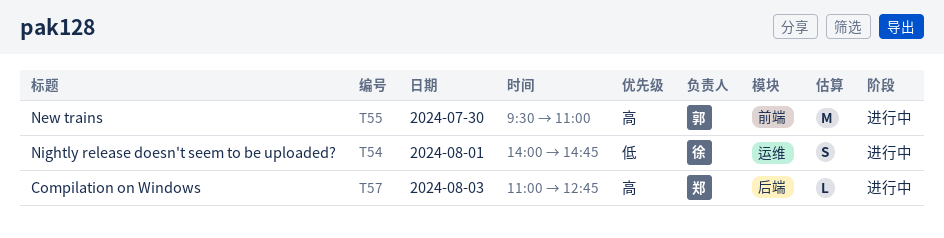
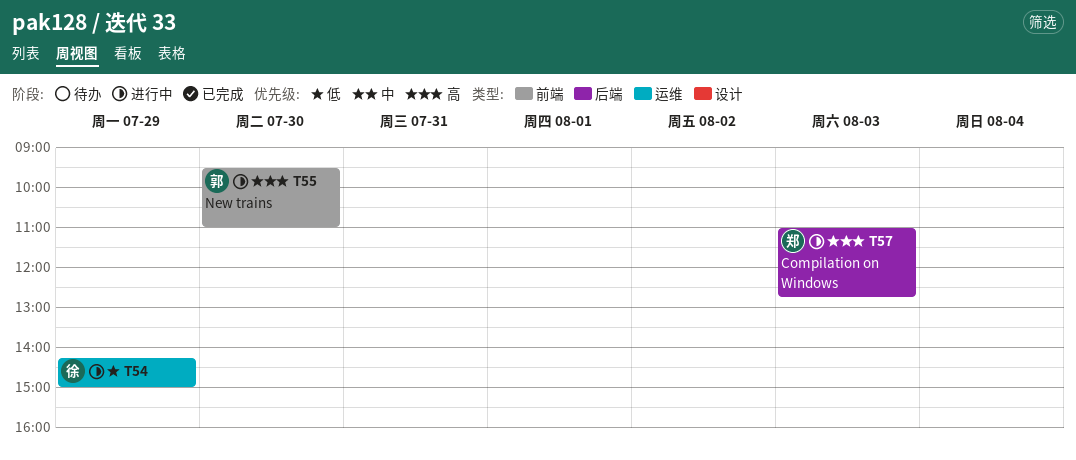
T54, day: Aug 1 -> Jul 29
T54, begins: 14:00 -> 14:15
T54, ends: 14:45 -> 15:00

